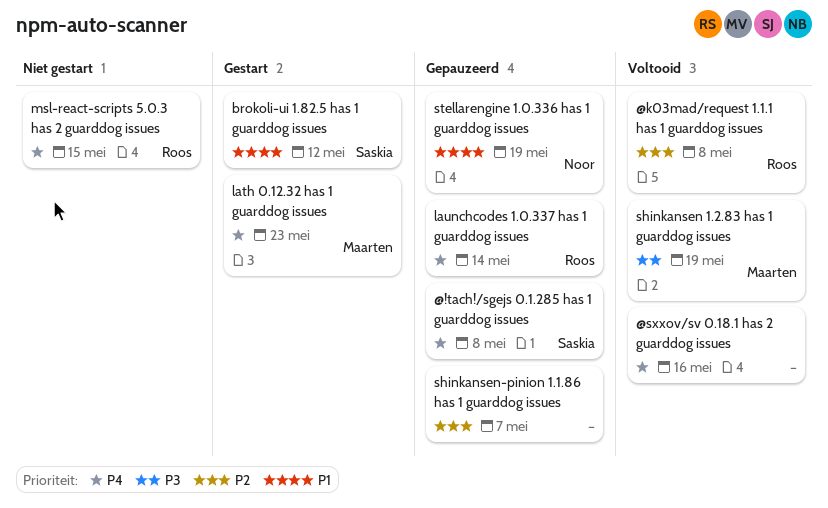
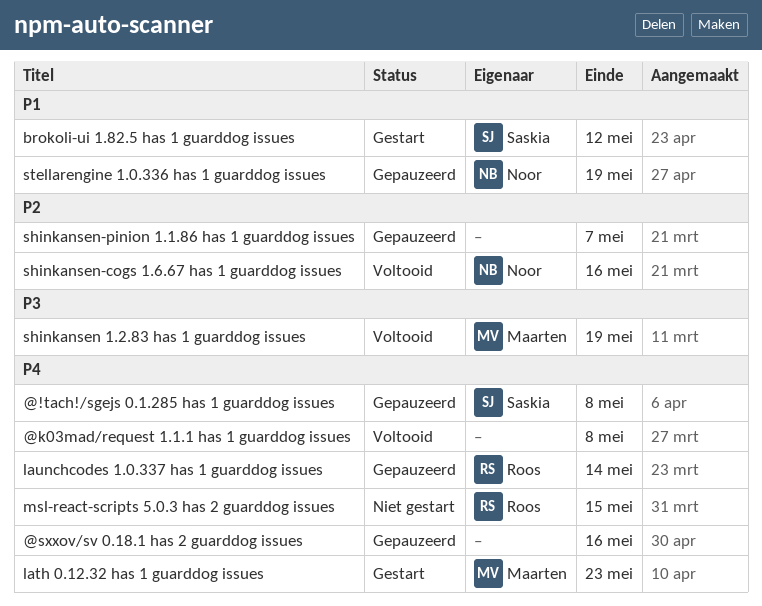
@k03mad/request 1.1.1 has 1 guarddog issues, owner: Roos -> none
@k03mad/request 1.1.1 has 1 guarddog issues, priority: P2 -> P4
@sxxov/sv 0.18.1 has 2 guarddog issues, status: Voltooid -> Gepauzeerd
shinkansen-cogs 1.6.67 has 1 guarddog issues: none -> present

